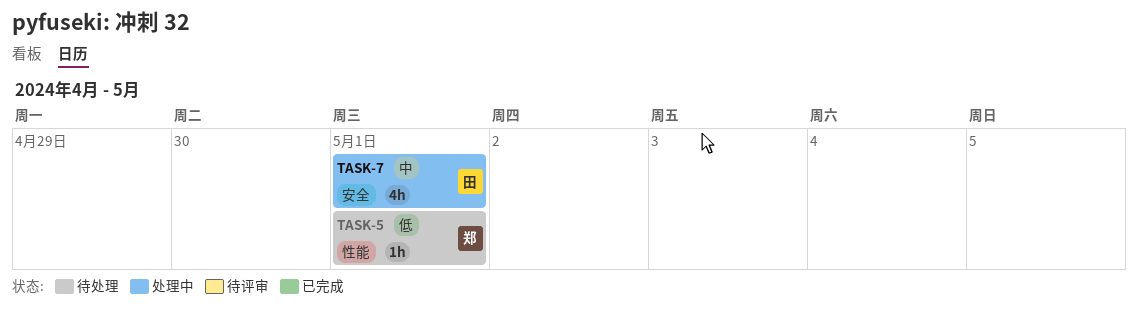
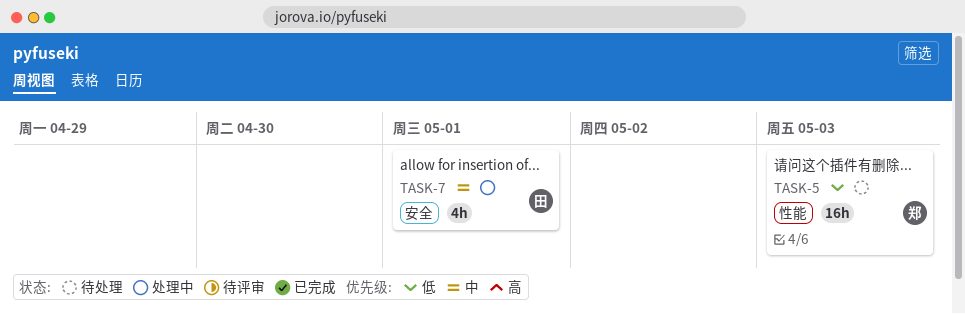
TASK-5, estimate: 1h -> 16h
TASK-5, due: May 1 -> May 3

